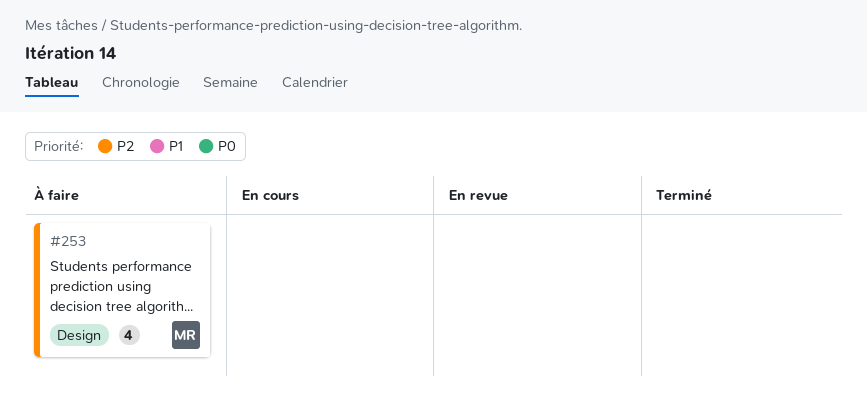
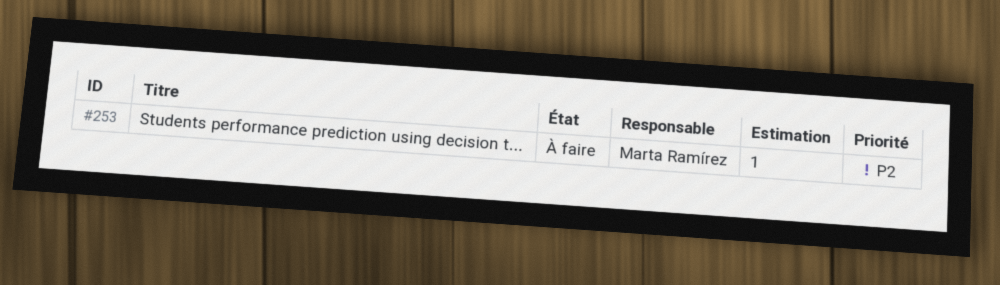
#253, estimate: 4 -> 1

